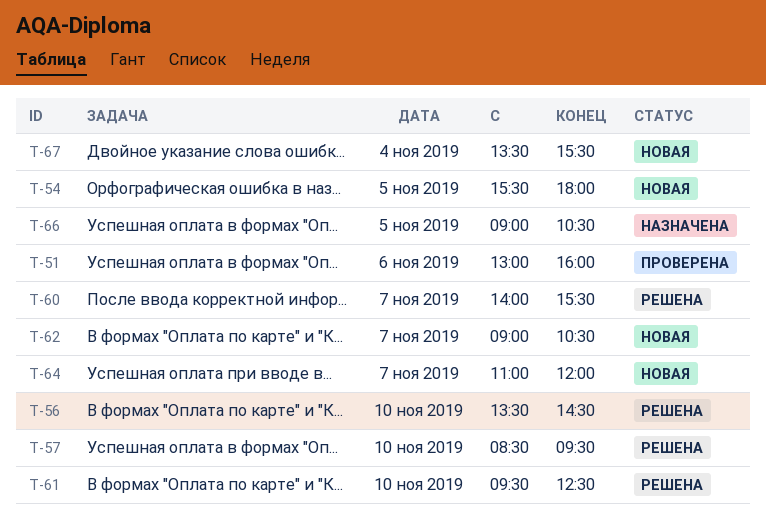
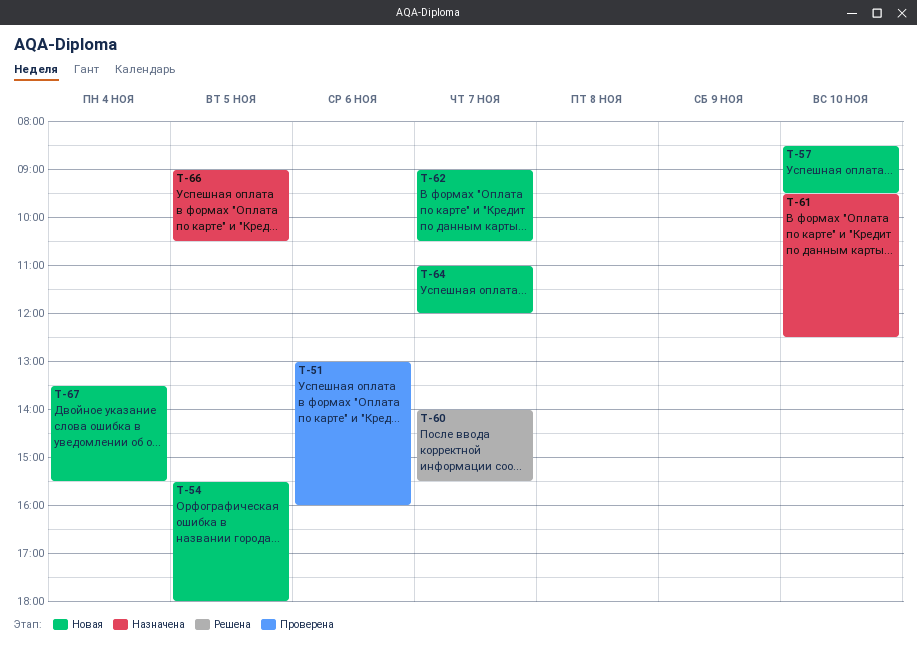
T-56: present -> none
T-57, status: Решена -> Новая
T-61, status: Решена -> Назначена

